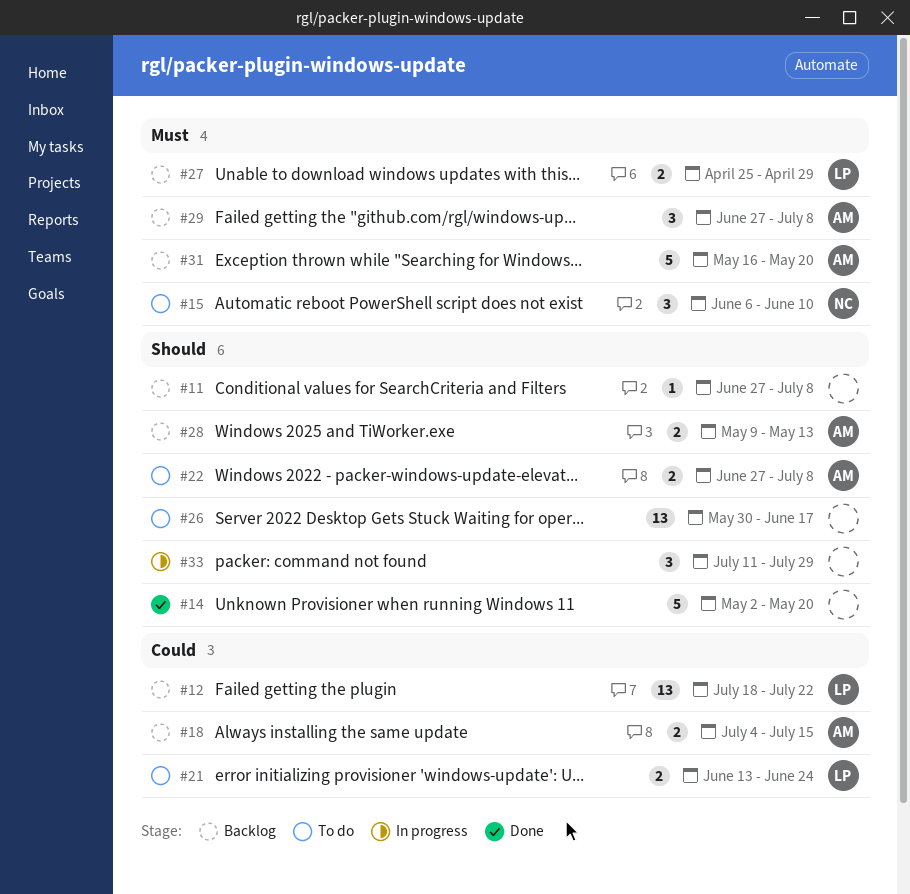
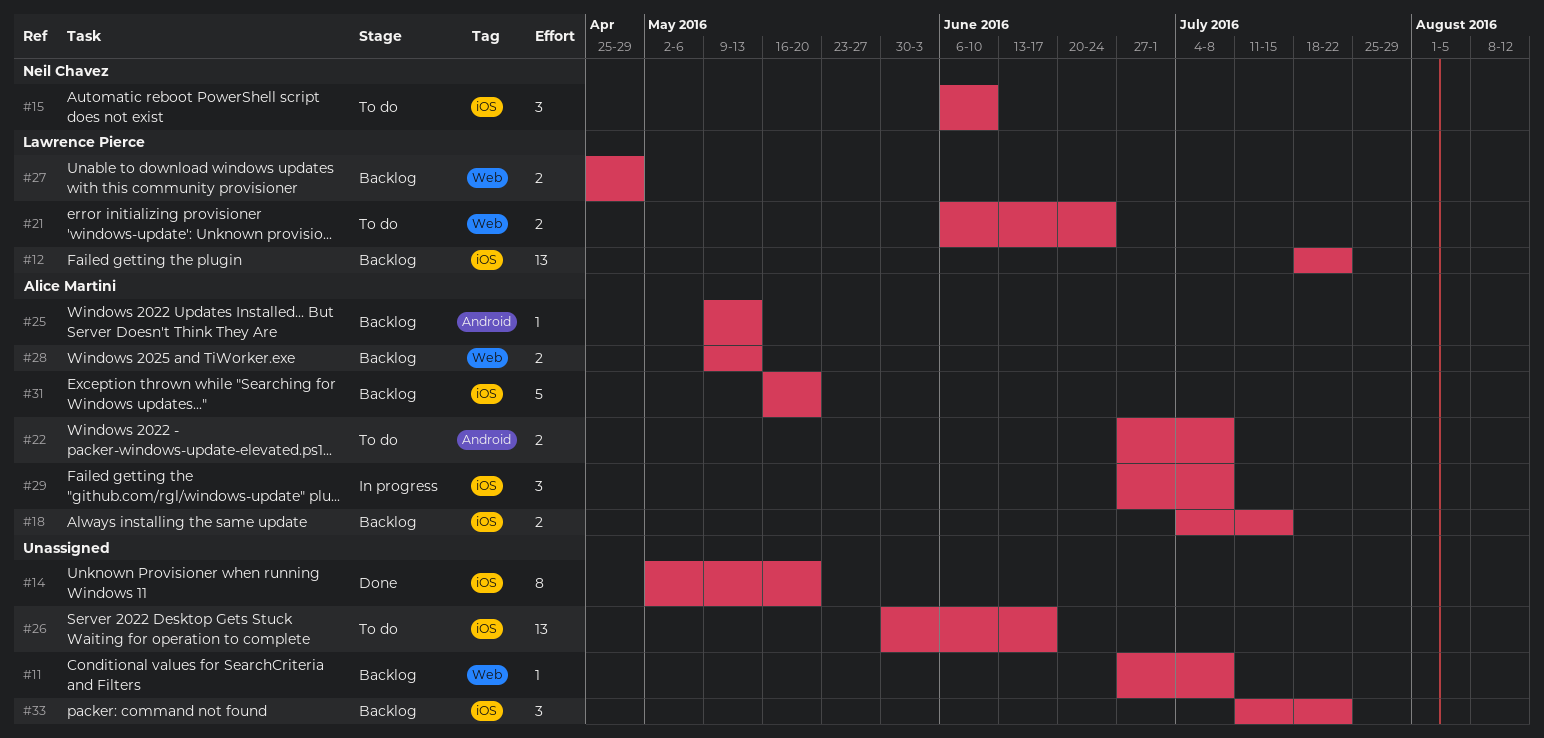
#14, estimate: 5 -> 8
#21, start: Jun 13 -> Jun 6
#25: none -> present
#29, status: Backlog -> In progress
#33, status: In progress -> Backlog
#33, due: Jul 29 -> Jul 22

